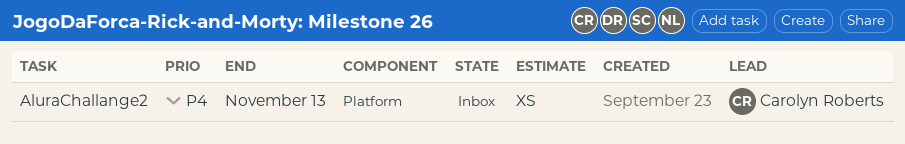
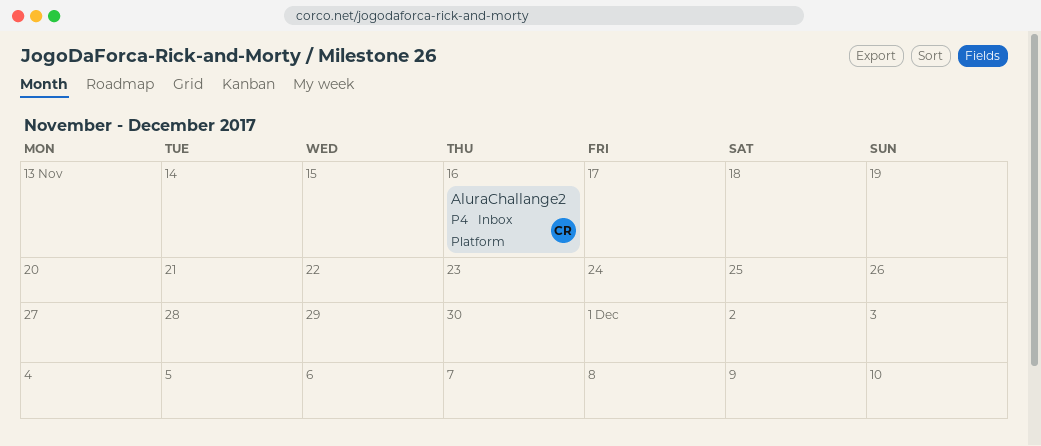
AluraChallange2, due: Nov 13 -> Nov 16

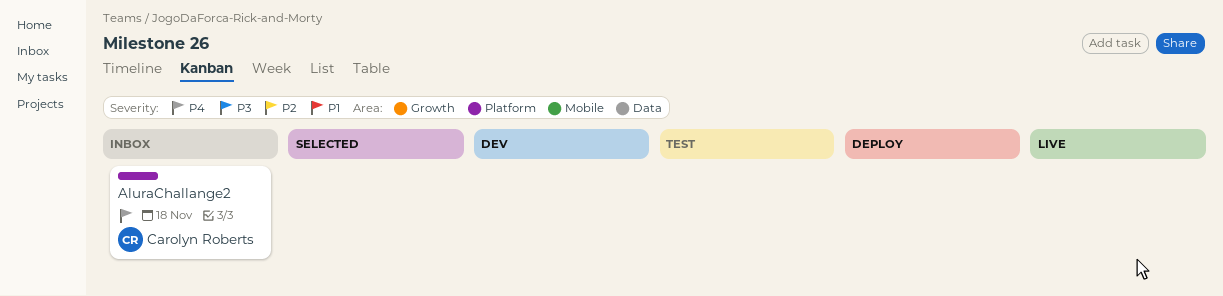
AluraChallange2, due: Nov 16 -> Nov 18

